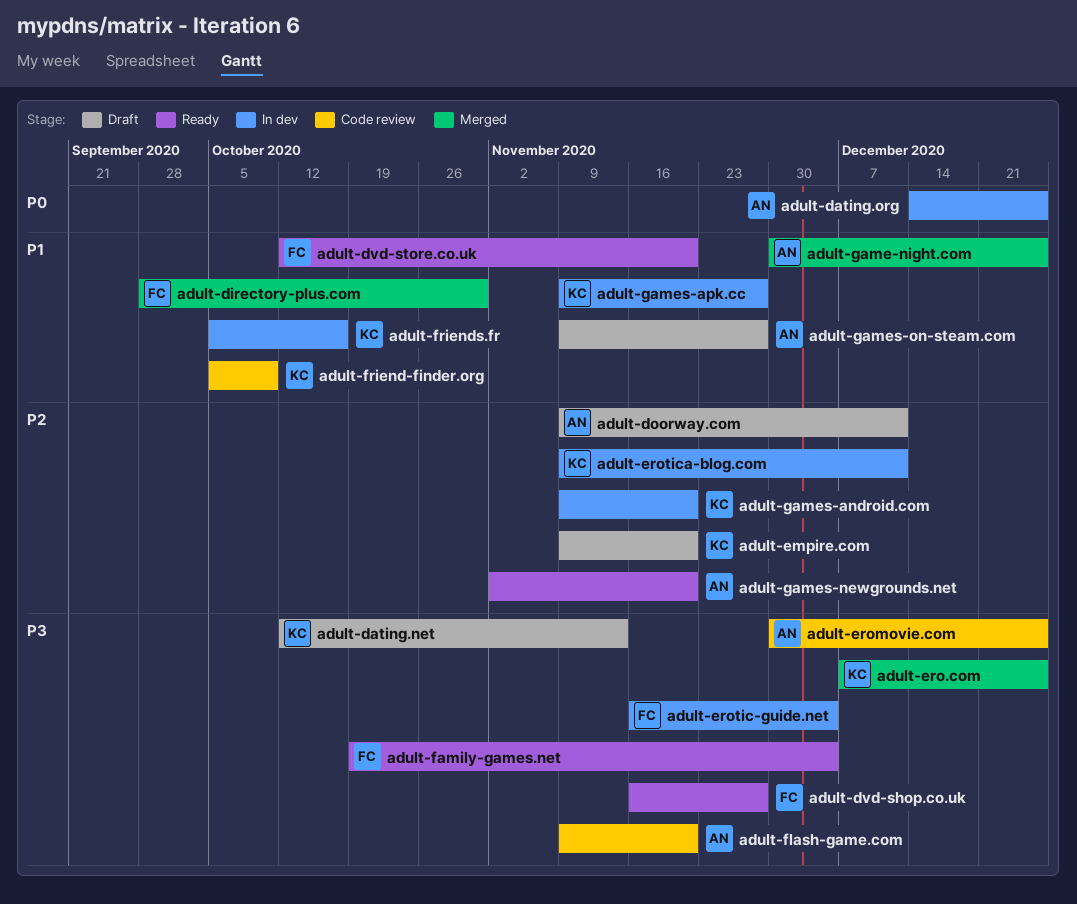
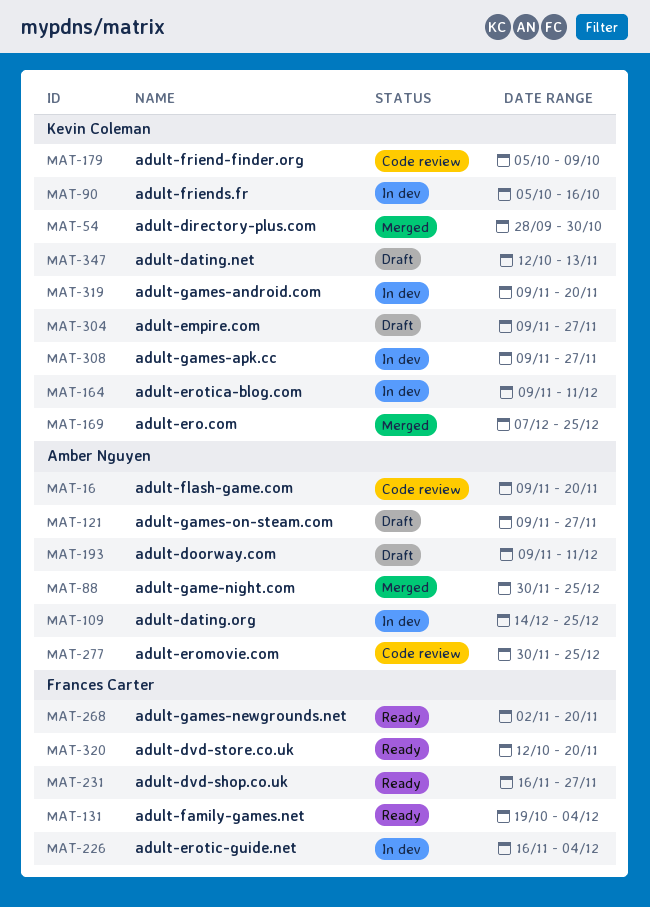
adult-directory-plus.com, owner: Frances Carter -> Kevin Coleman
adult-empire.com, due: Nov 20 -> Nov 27
adult-games-newgrounds.net, owner: Amber Nguyen -> Frances Carter

